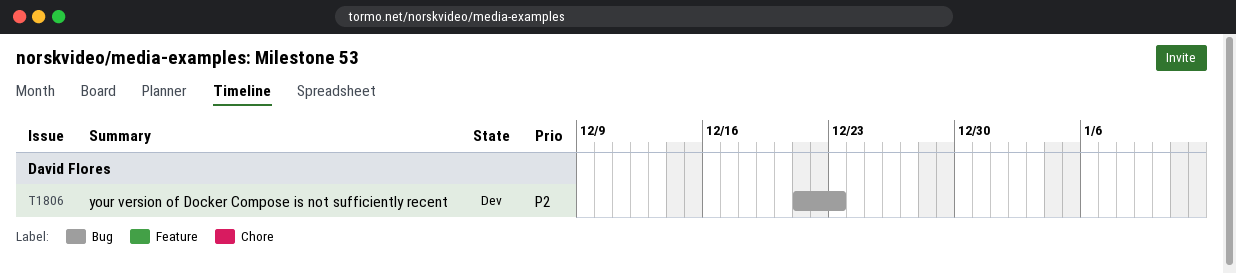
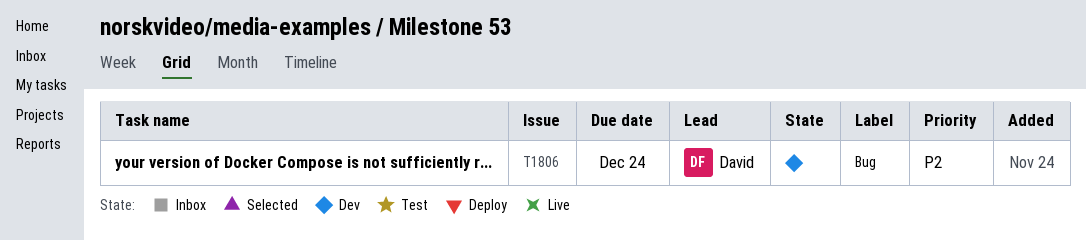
T1806, due: Dec 23 -> Dec 24

